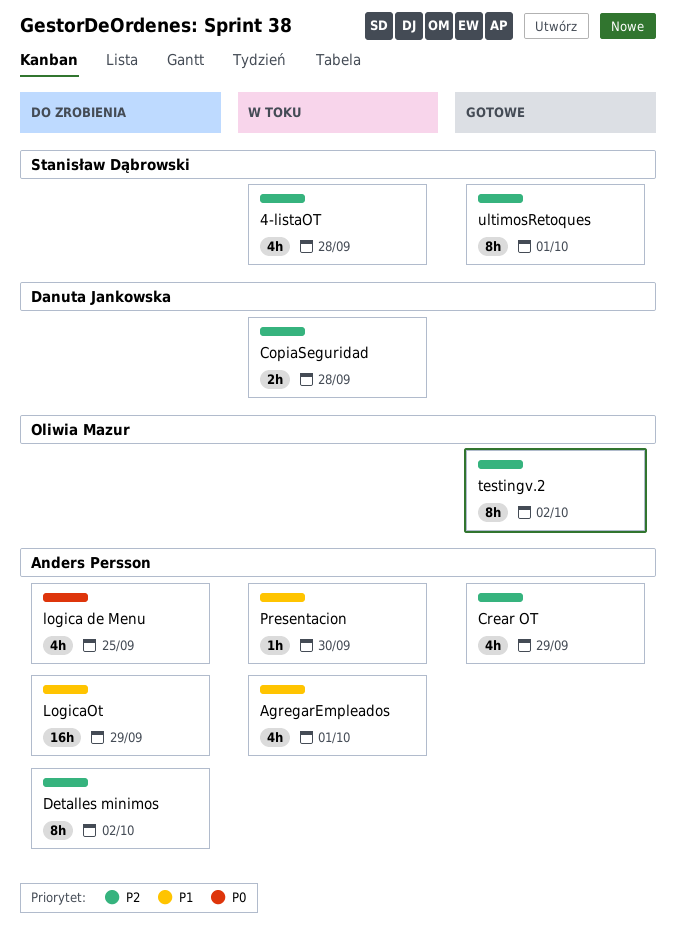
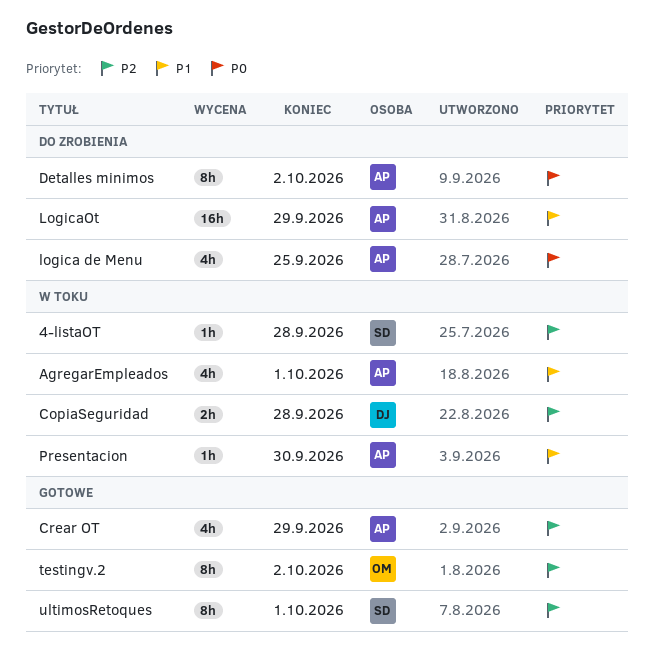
4-listaOT, estimate: 4h -> 1h
Detalles minimos, priority: P2 -> P0

